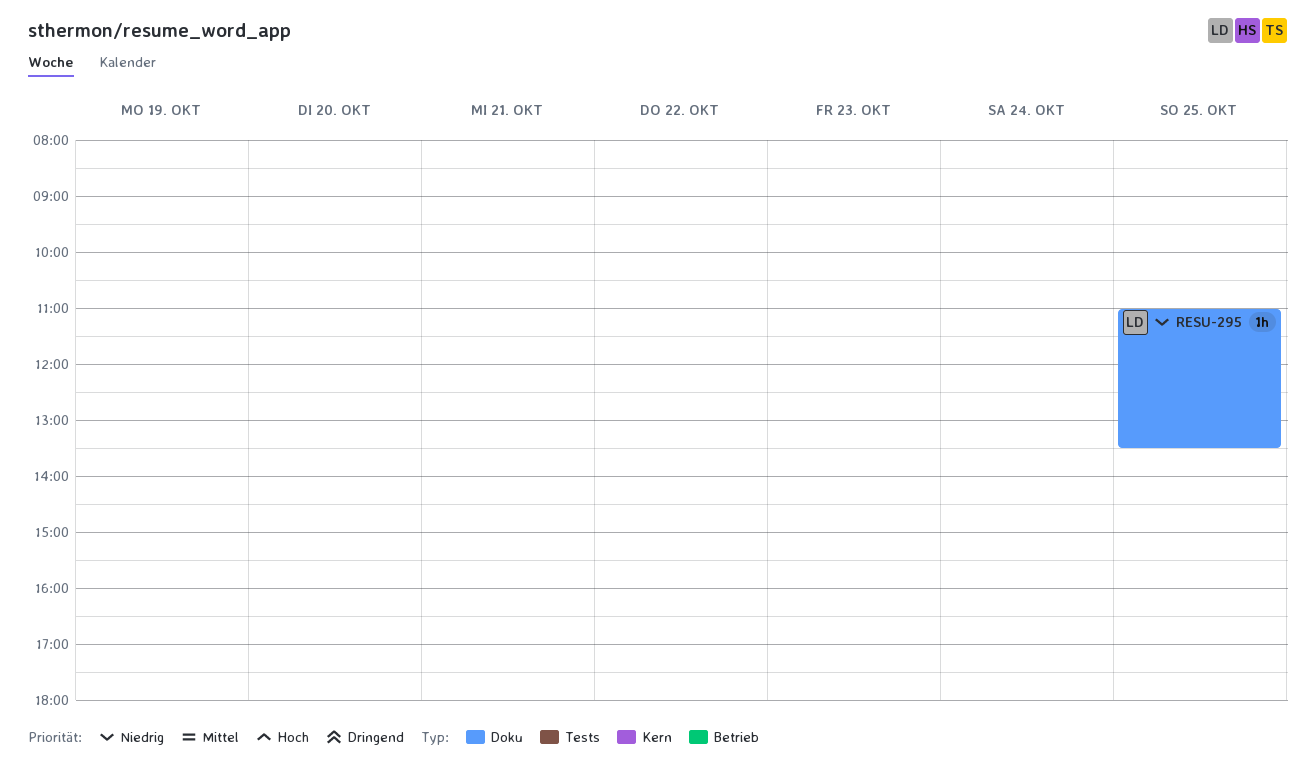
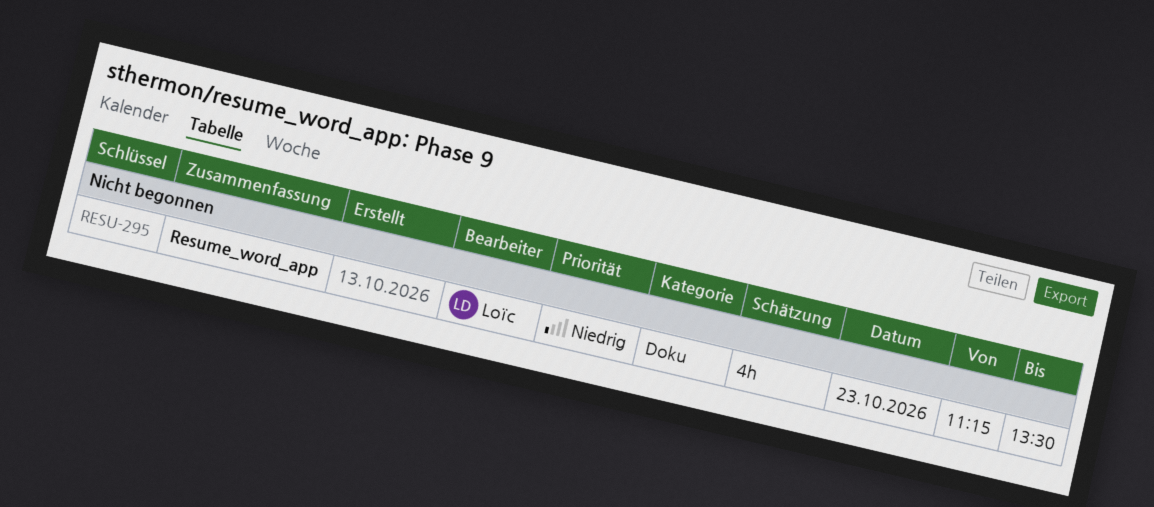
RESU-295, estimate: 1h -> 4h
RESU-295, day: Oct 25 -> Oct 23
RESU-295, begins: 11:00 -> 11:15

